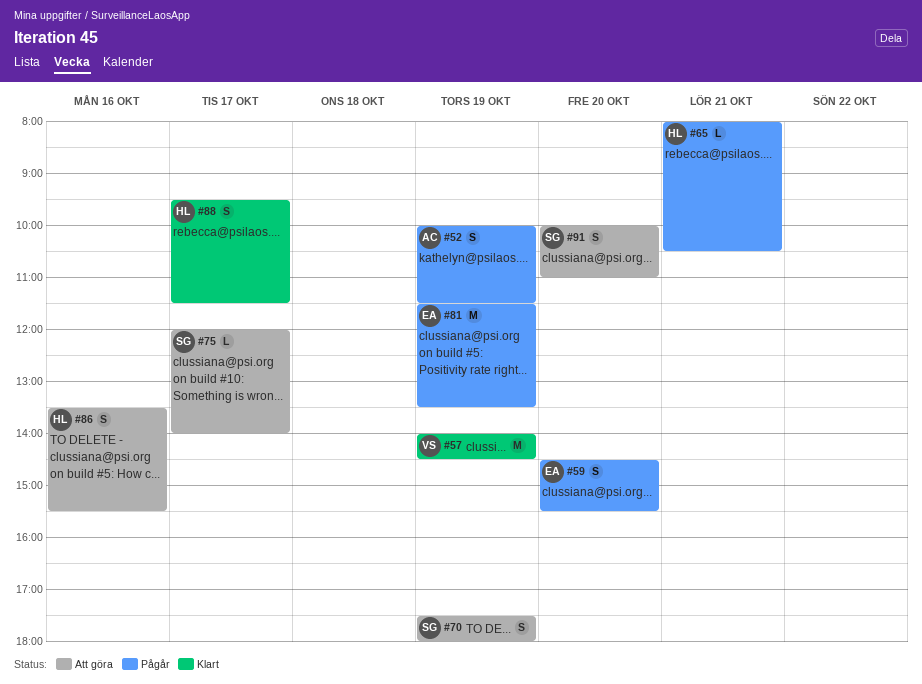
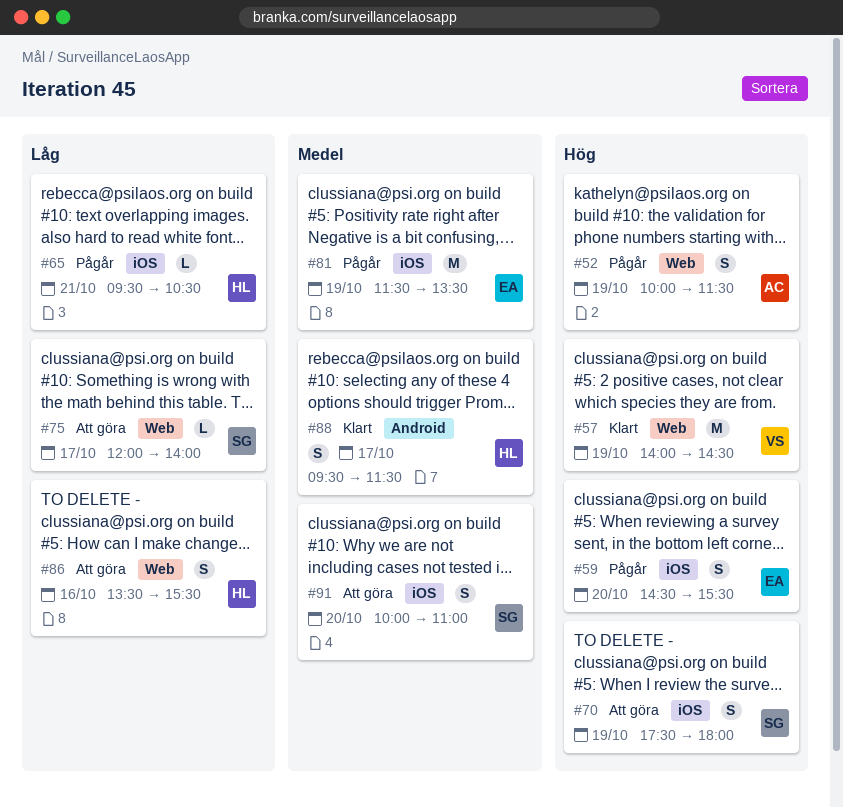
#65, begins: 08:00 -> 09:30

